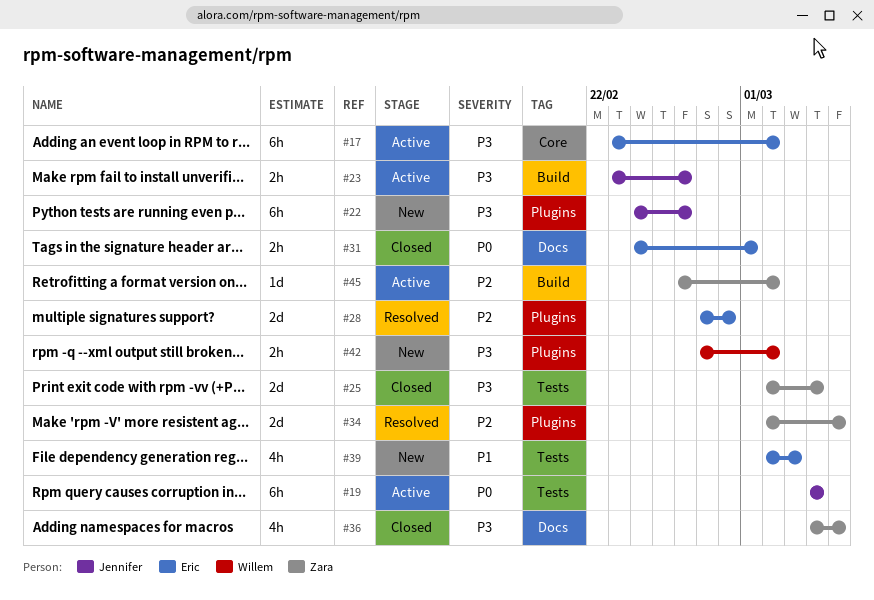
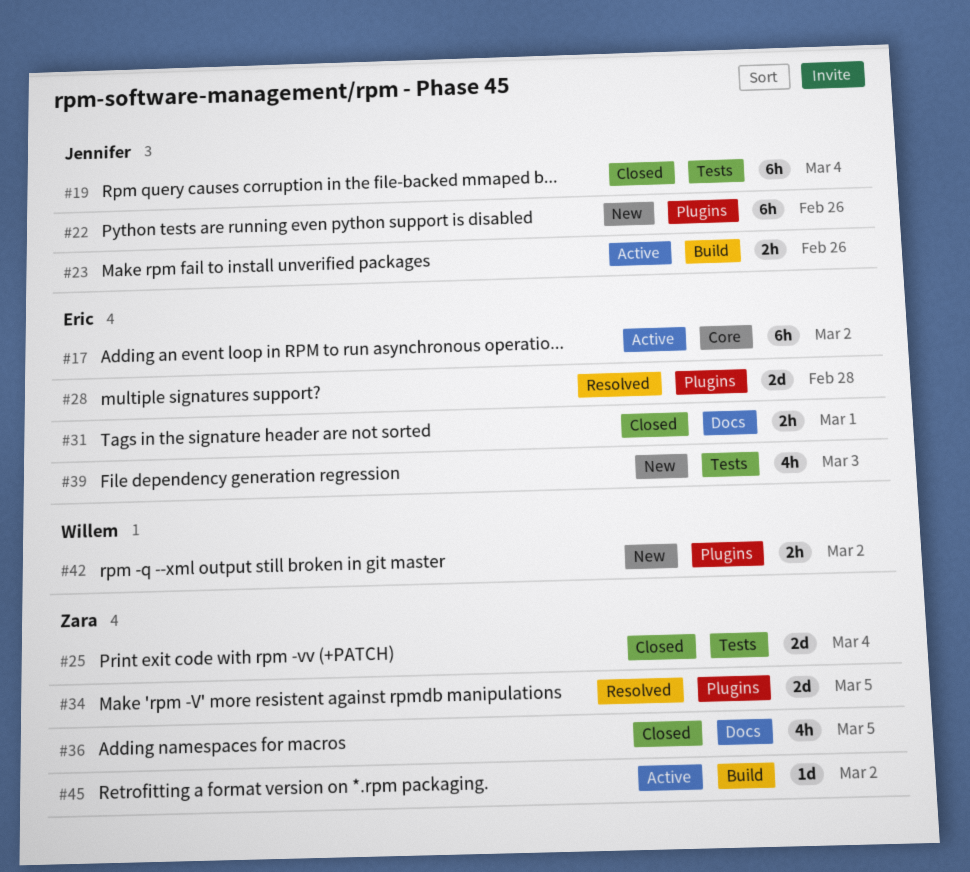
#19, status: Active -> Closed

